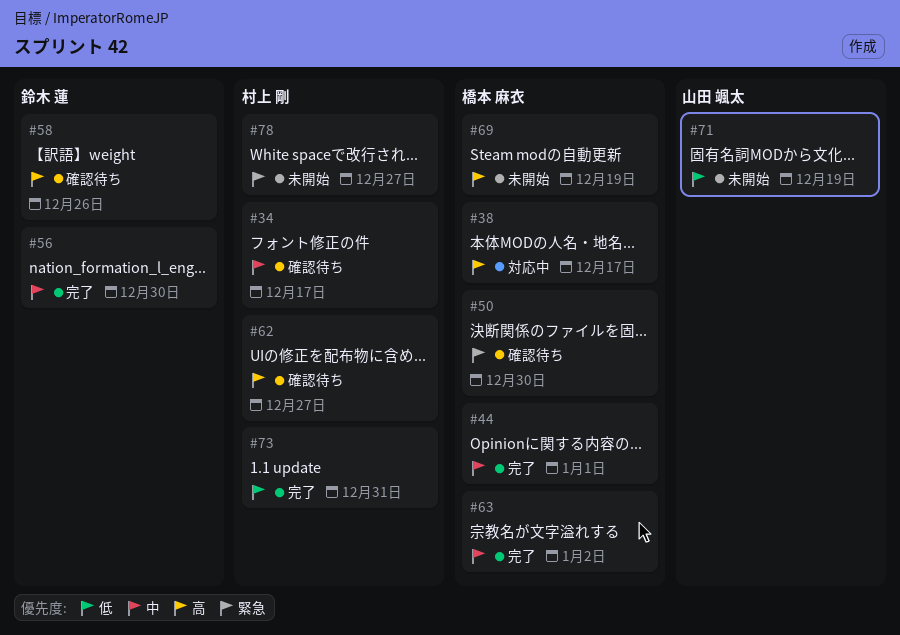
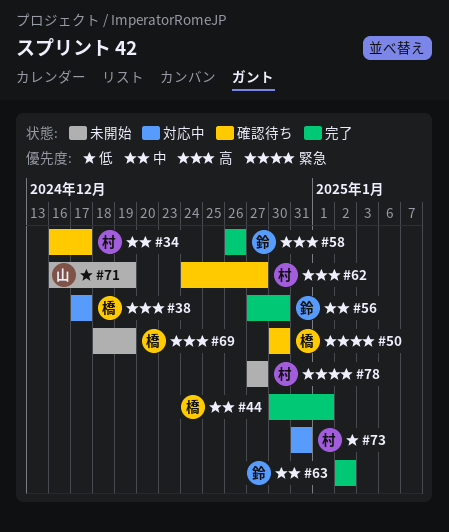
#58, status: 確認待ち -> 完了
#63, owner: 橋本 麻衣 -> 鈴木 蓮
#73, status: 完了 -> 対応中

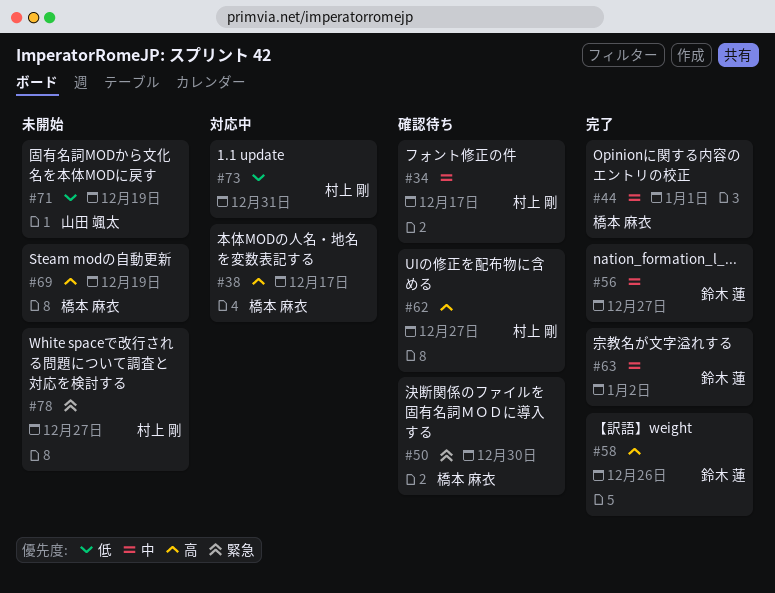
#56, due: Dec 30 -> Dec 27

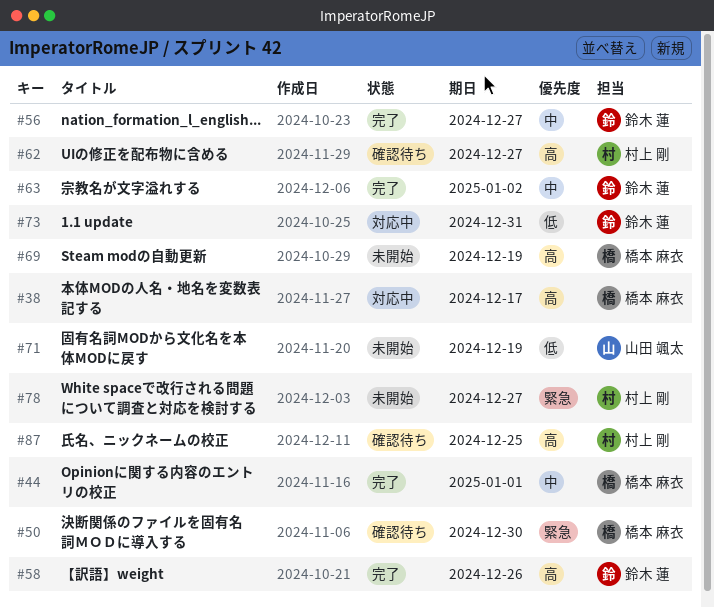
#34: present -> none
#73, owner: 村上 剛 -> 鈴木 蓮
#87: none -> present

